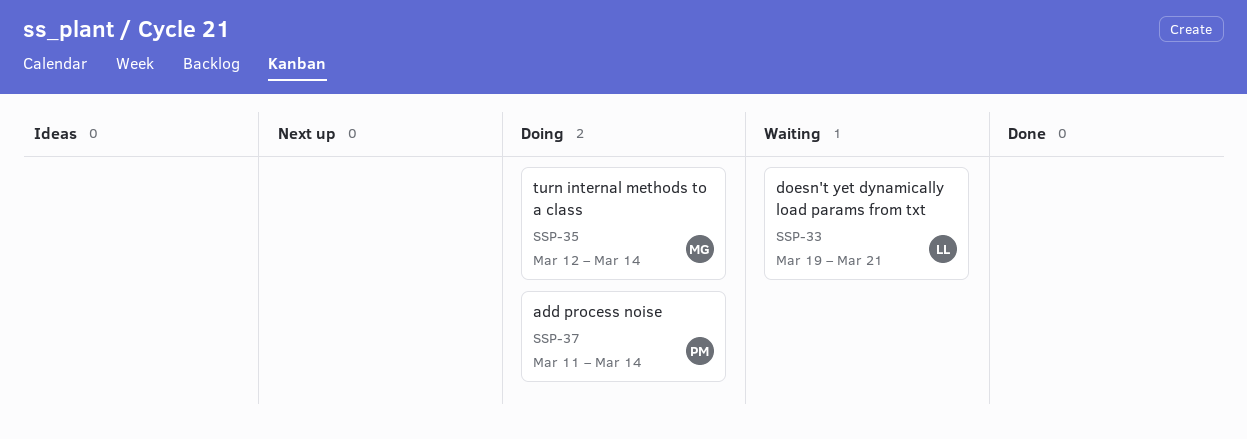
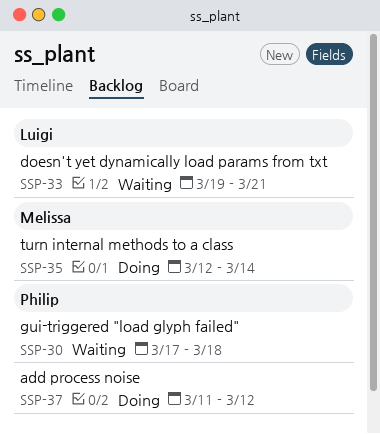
SSP-30: none -> present
SSP-37, due: Mar 14 -> Mar 12

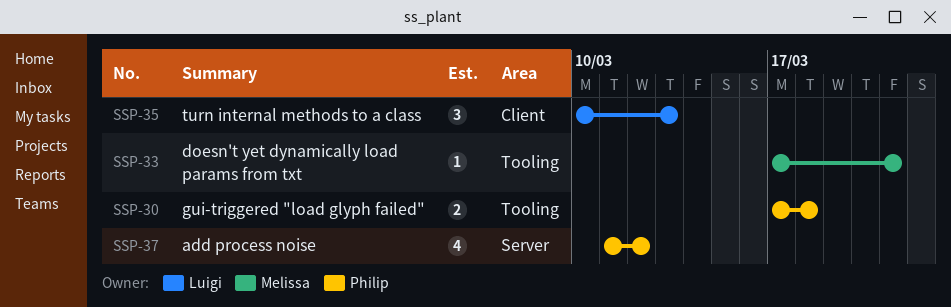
SSP-33, owner: Luigi -> Melissa
SSP-33, start: Mar 19 -> Mar 17
SSP-35, owner: Melissa -> Luigi
SSP-35, start: Mar 12 -> Mar 10
SSP-35, due: Mar 14 -> Mar 13

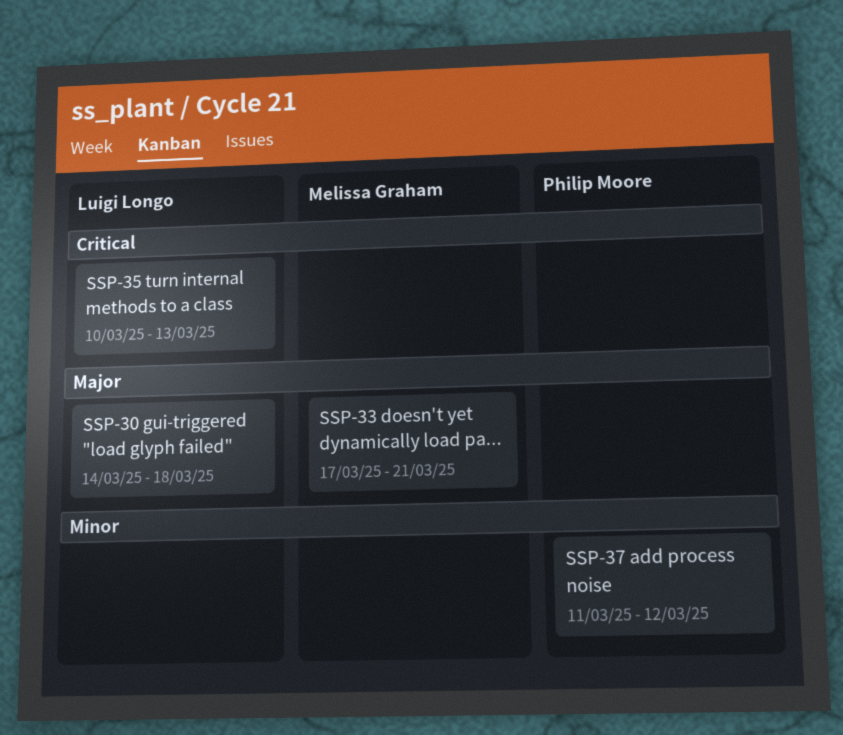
SSP-30, owner: Philip Moore -> Luigi Longo
SSP-30, start: Mar 17 -> Mar 14

